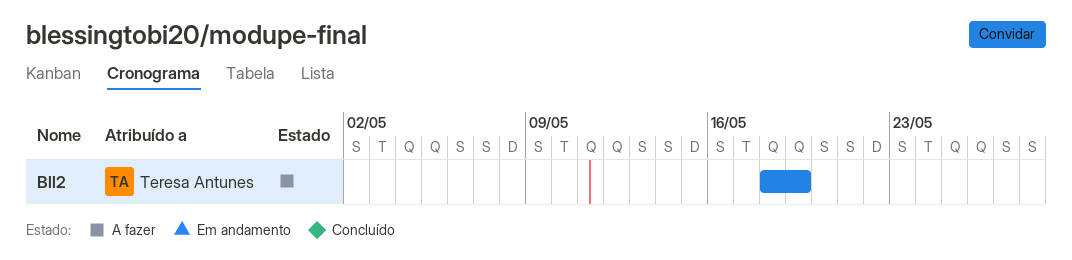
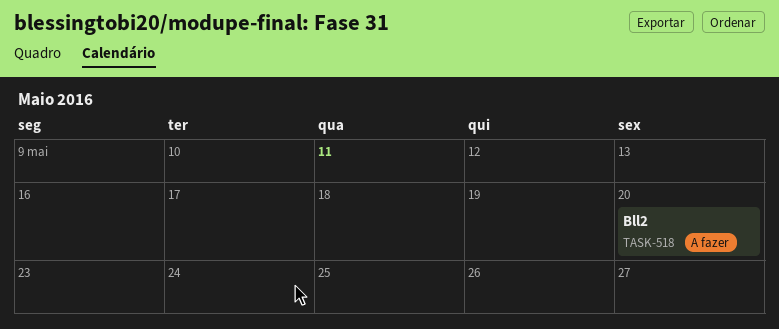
Bll2, due: May 19 -> May 20

